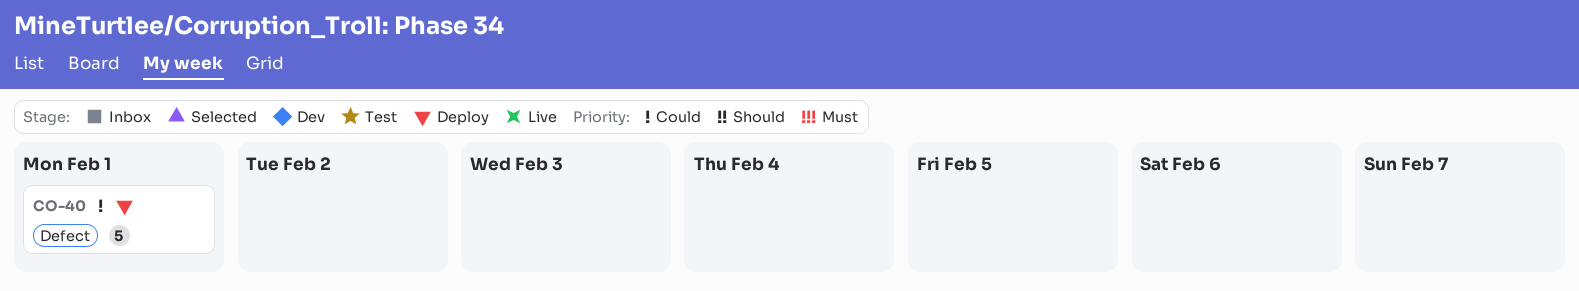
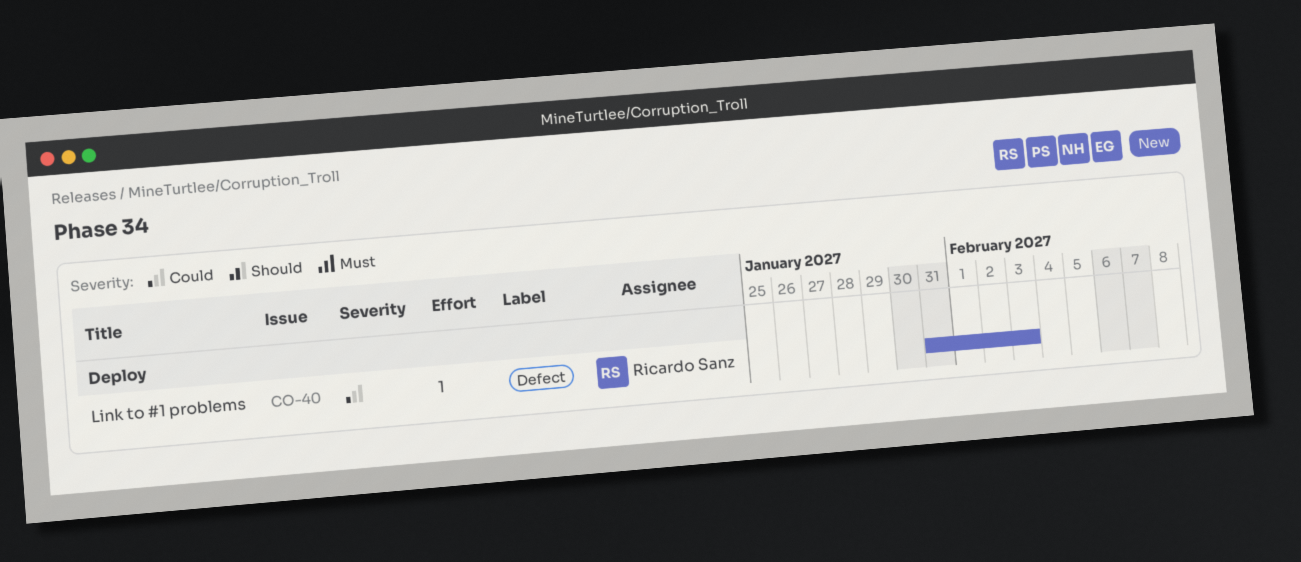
CO-40, estimate: 5 -> 1
CO-40, due: Feb 1 -> Feb 3

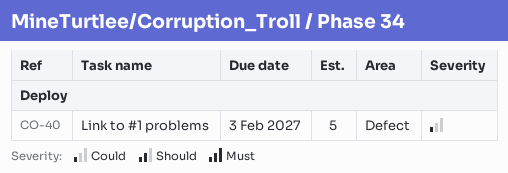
CO-40, estimate: 1 -> 5

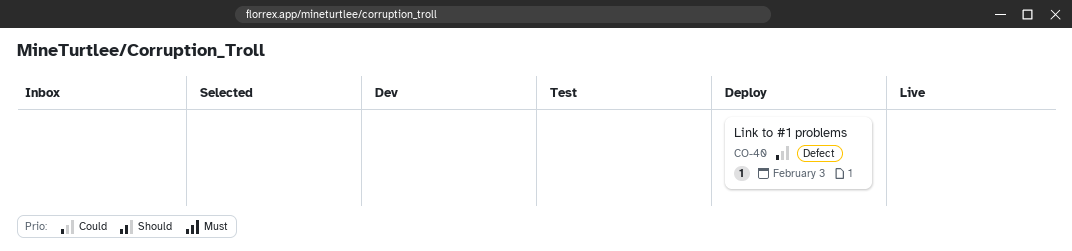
CO-40, estimate: 5 -> 1

